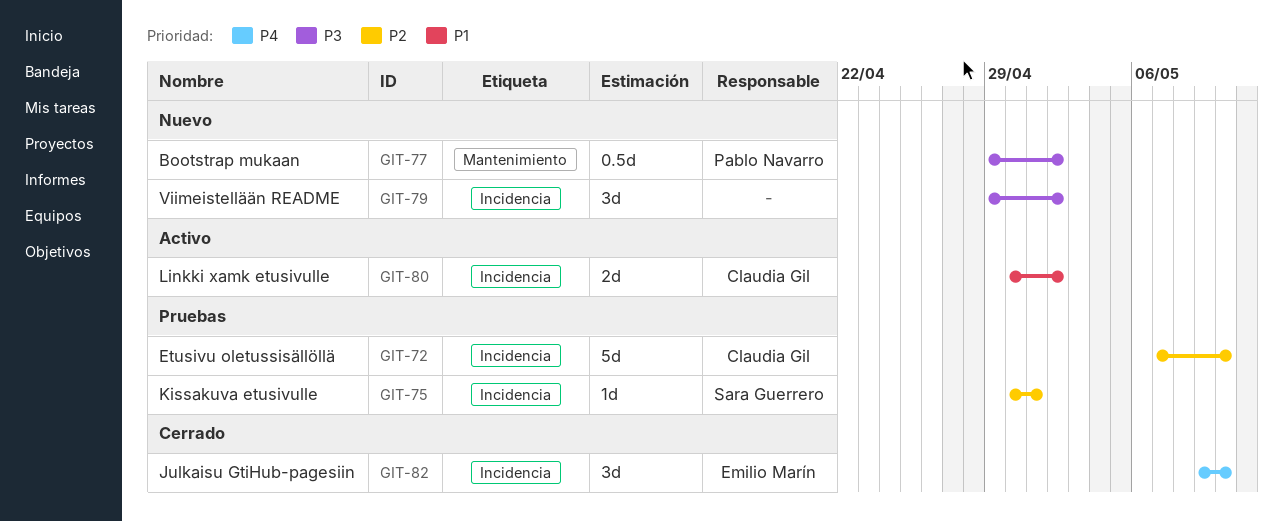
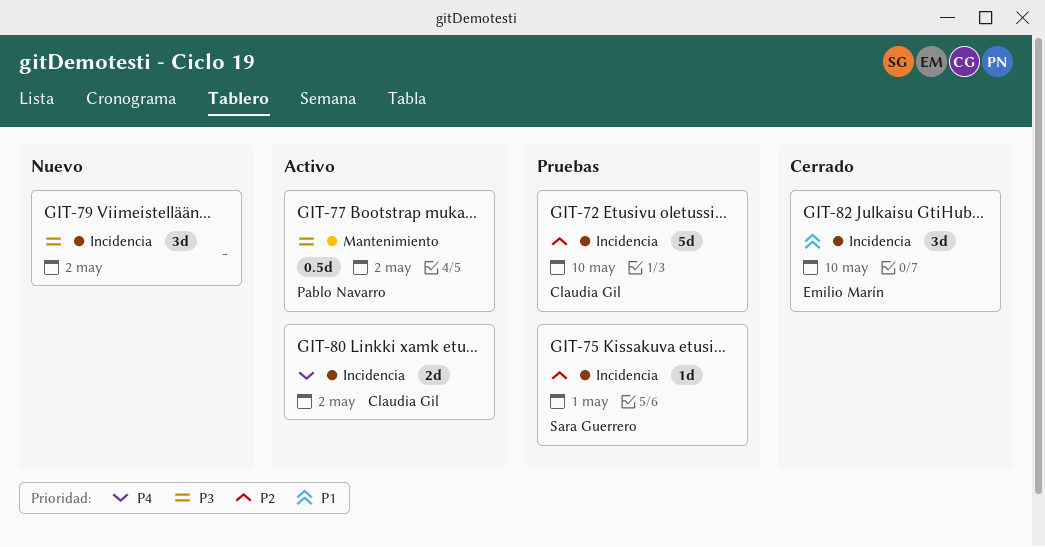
GIT-77, status: Nuevo -> Activo
GIT-80, priority: P1 -> P4
GIT-82, priority: P4 -> P1

